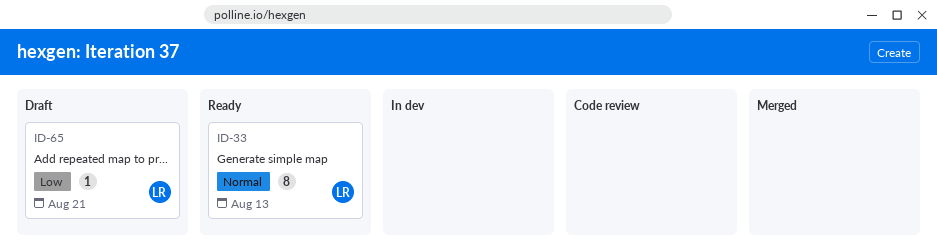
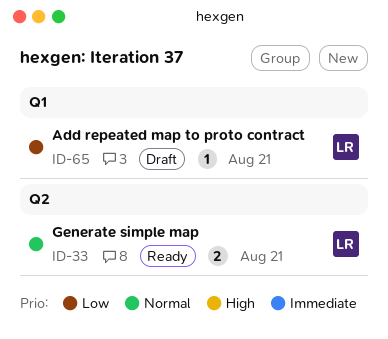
ID-33, estimate: 8 -> 2
ID-33, due: Aug 13 -> Aug 21

